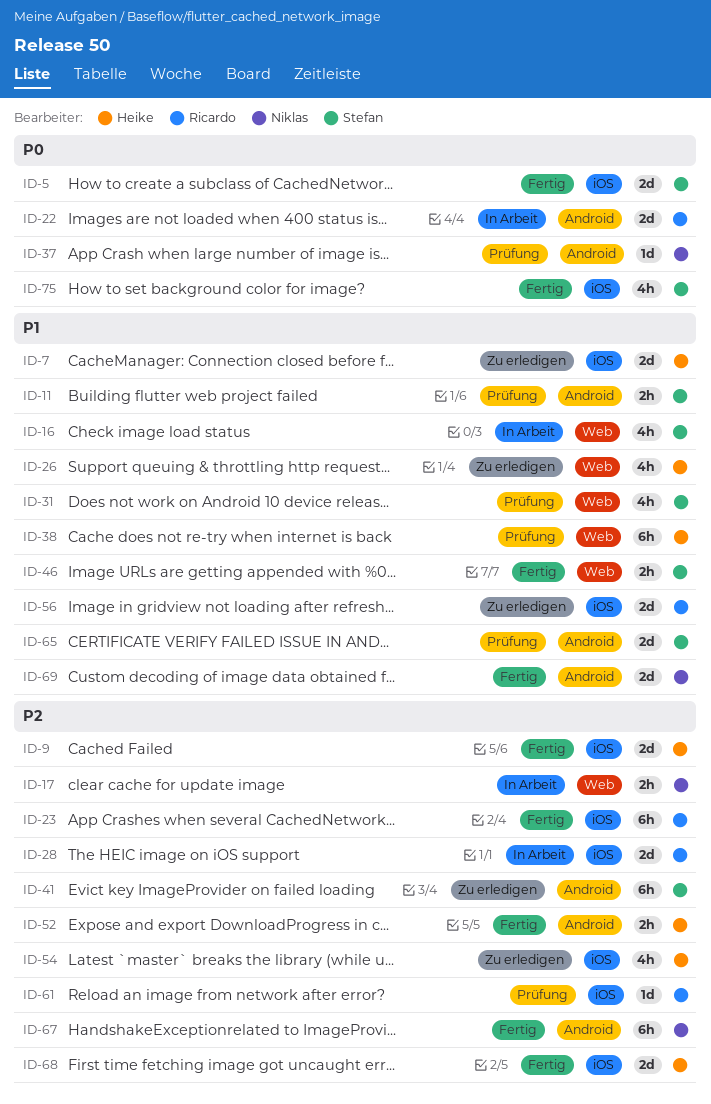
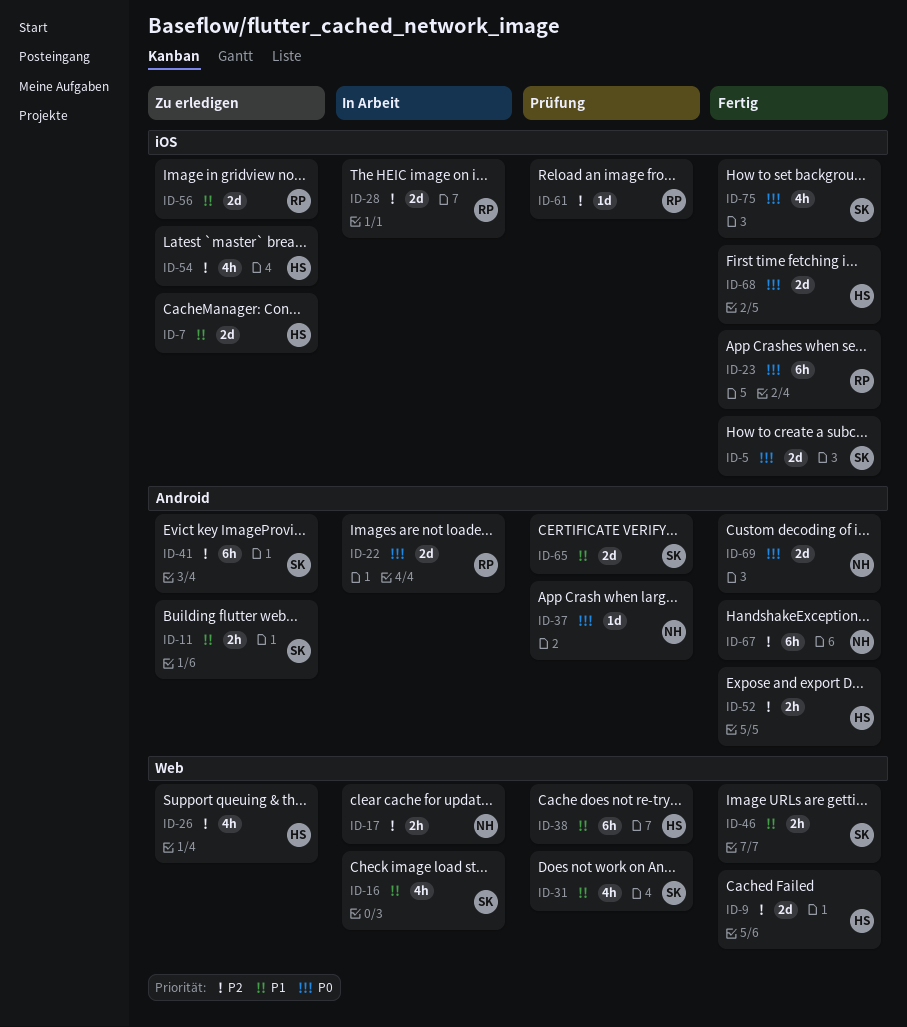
ID-9, label: iOS -> Web
ID-11, status: Prüfung -> Zu erledigen
ID-23, priority: P2 -> P0
ID-26, priority: P1 -> P2
ID-68, priority: P2 -> P0
ID-69, priority: P1 -> P0

